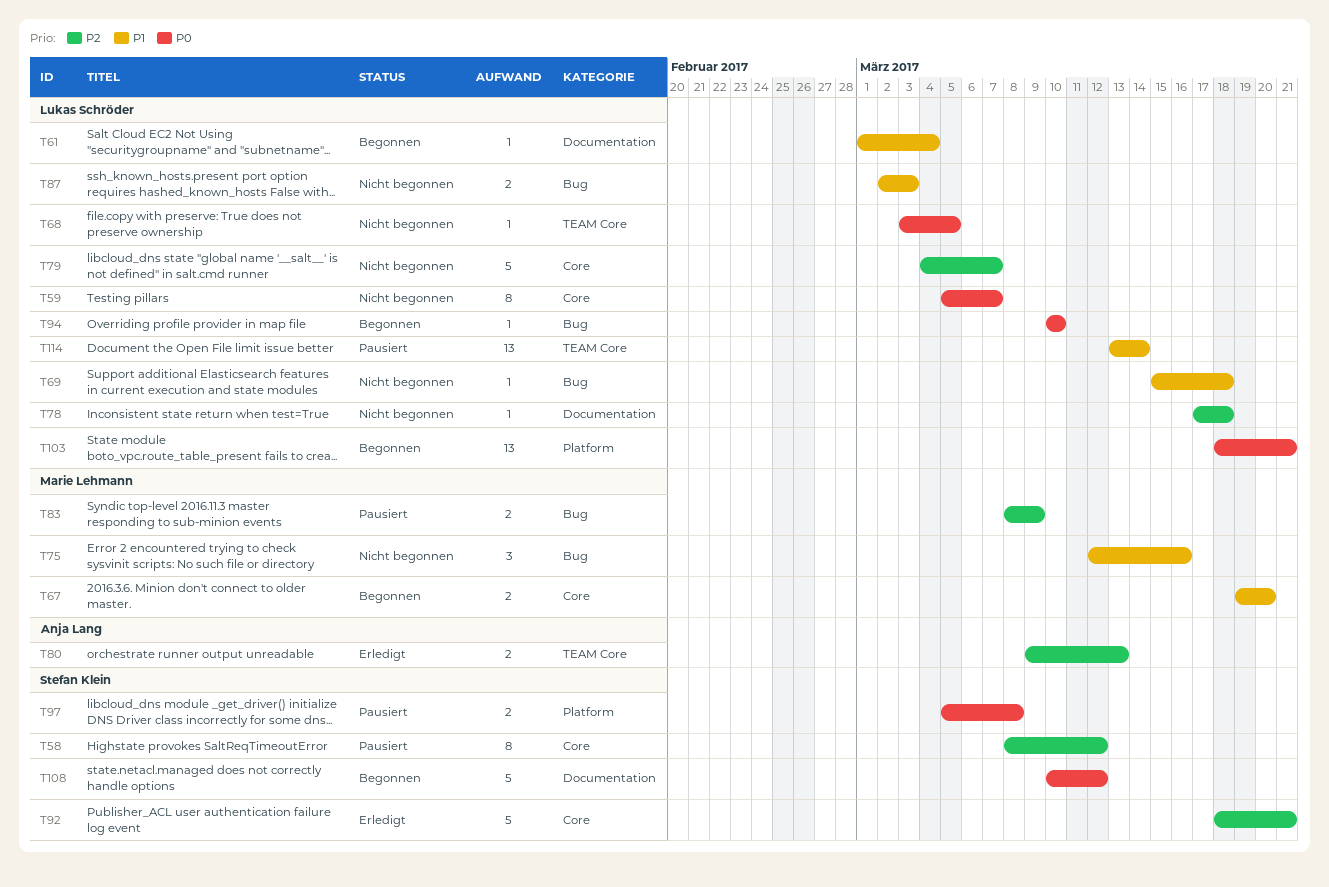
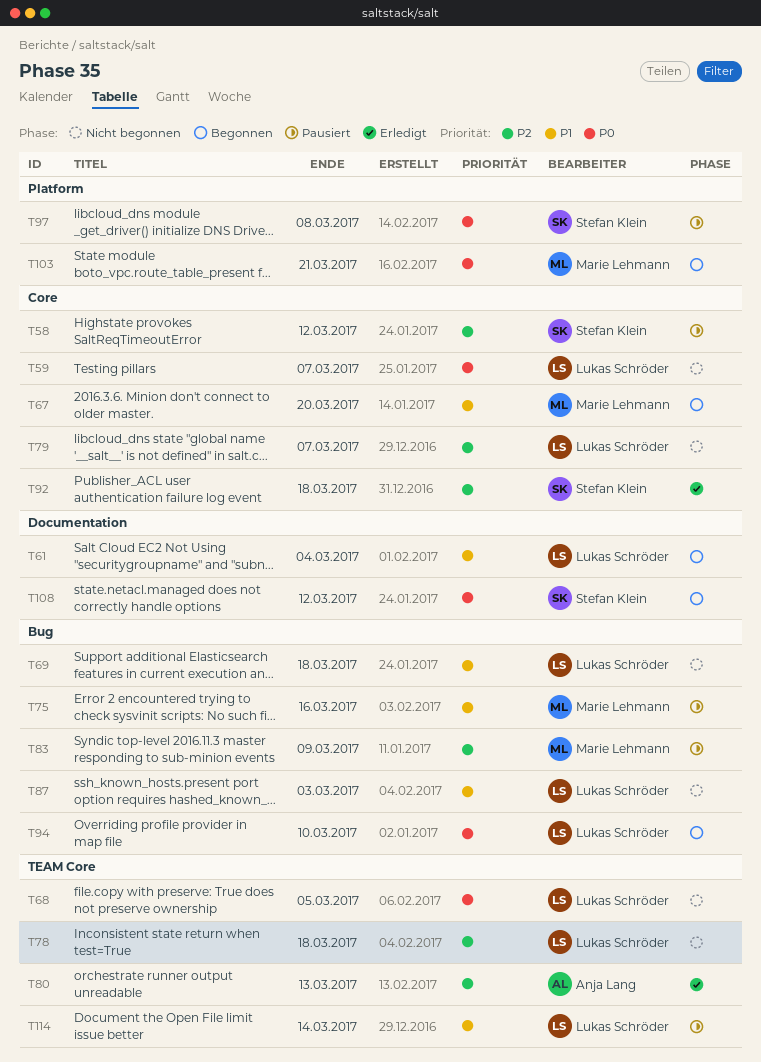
T75, status: Nicht begonnen -> Pausiert
T78, label: Documentation -> TEAM Core
T92, due: Mar 21 -> Mar 18
T103, owner: Lukas Schröder -> Marie Lehmann

